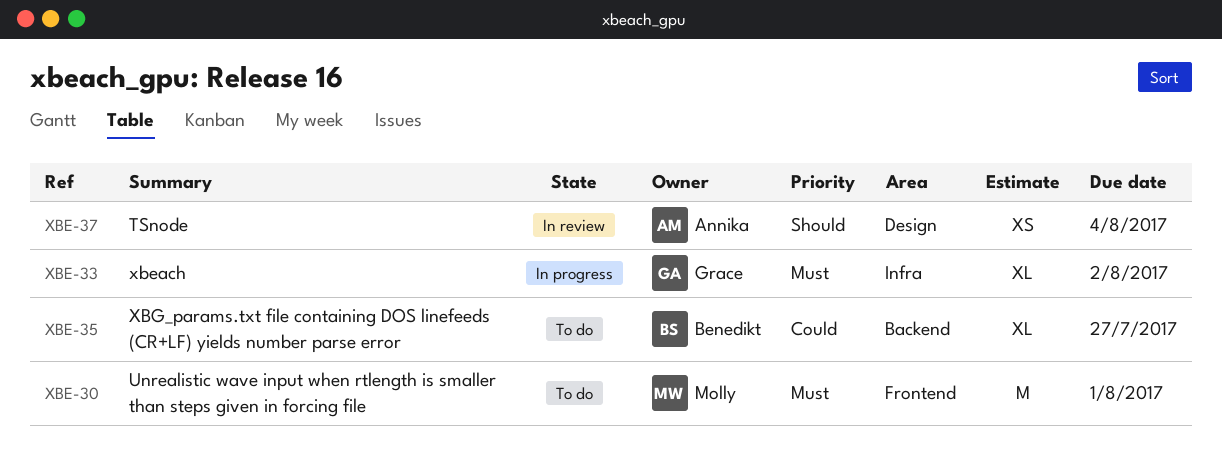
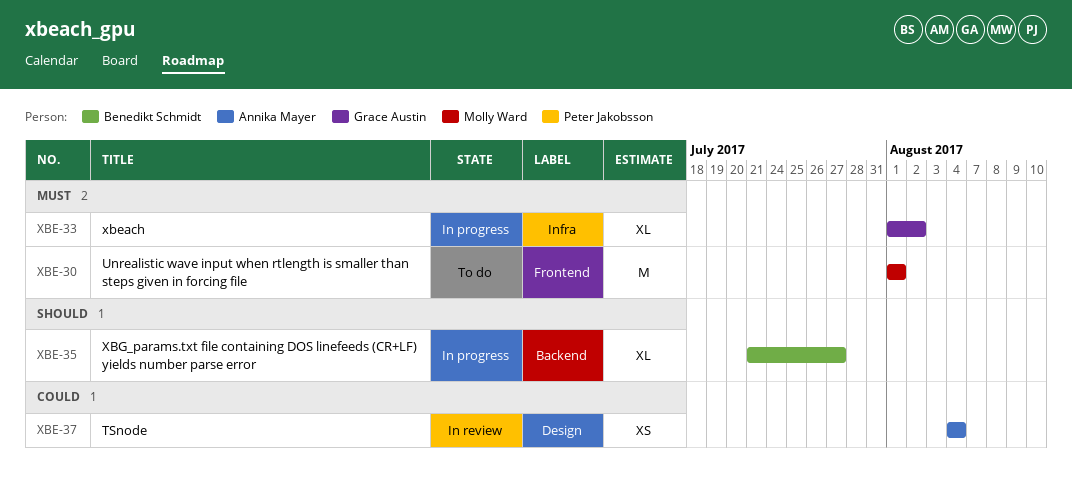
XBE-35, status: To do -> In progress
XBE-35, priority: Could -> Should
XBE-37, priority: Should -> Could

